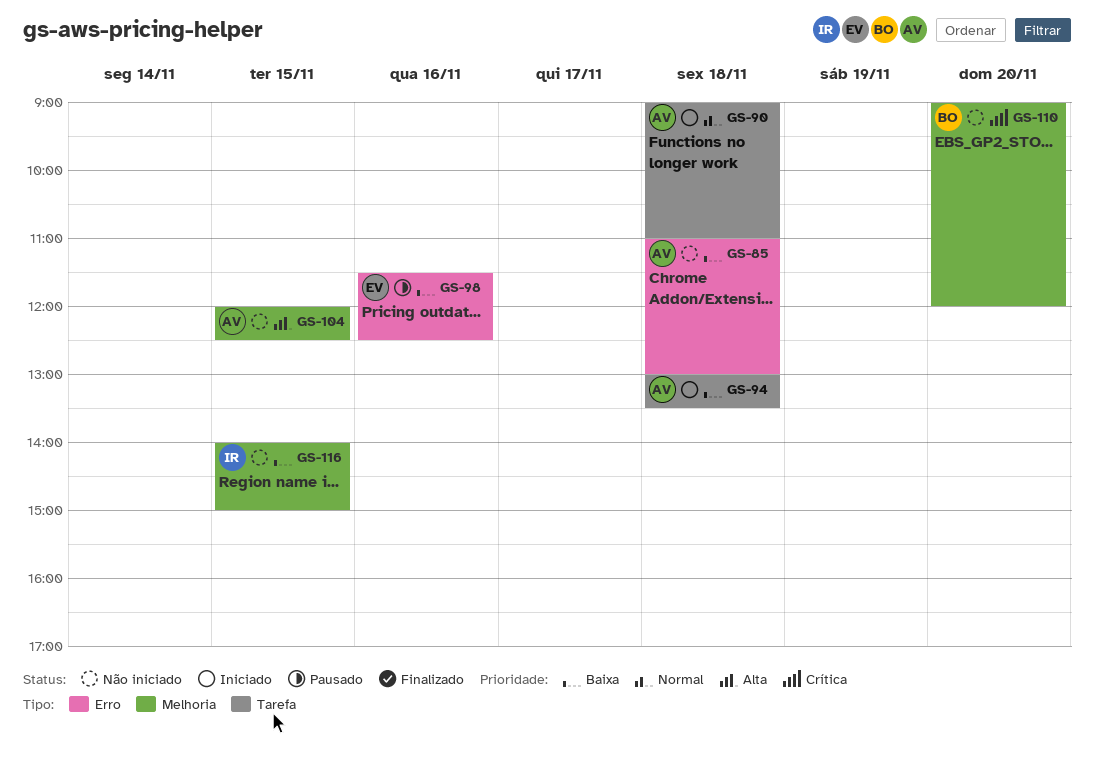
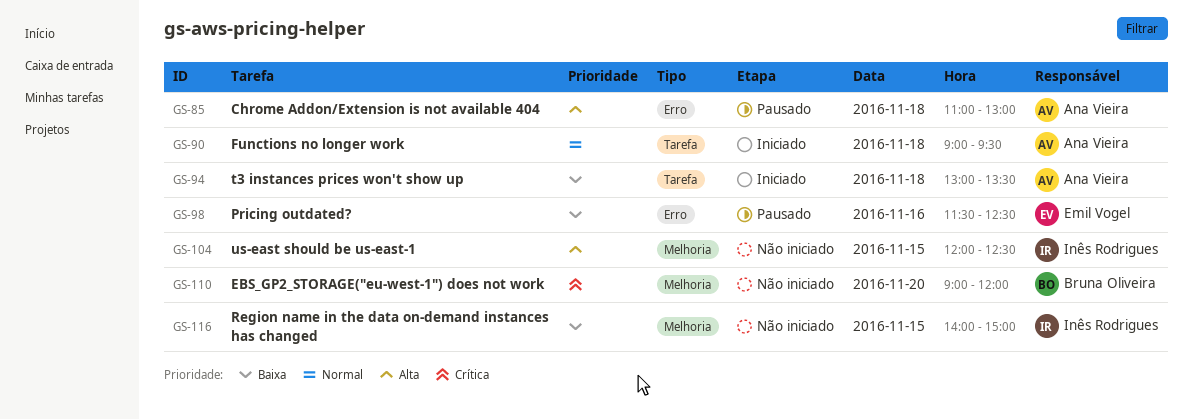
GS-85, status: Não iniciado -> Pausado
GS-85, priority: Baixa -> Alta
GS-90, ends: 11:00 -> 09:30
GS-104, owner: Ana Vieira -> Inês Rodrigues

